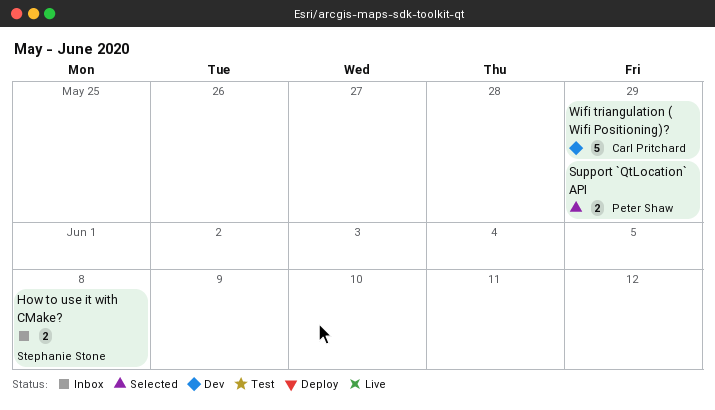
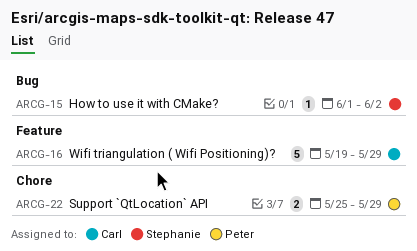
How to use it with CMake?, estimate: 2 -> 1
How to use it with CMake?, due: Jun 8 -> Jun 2

